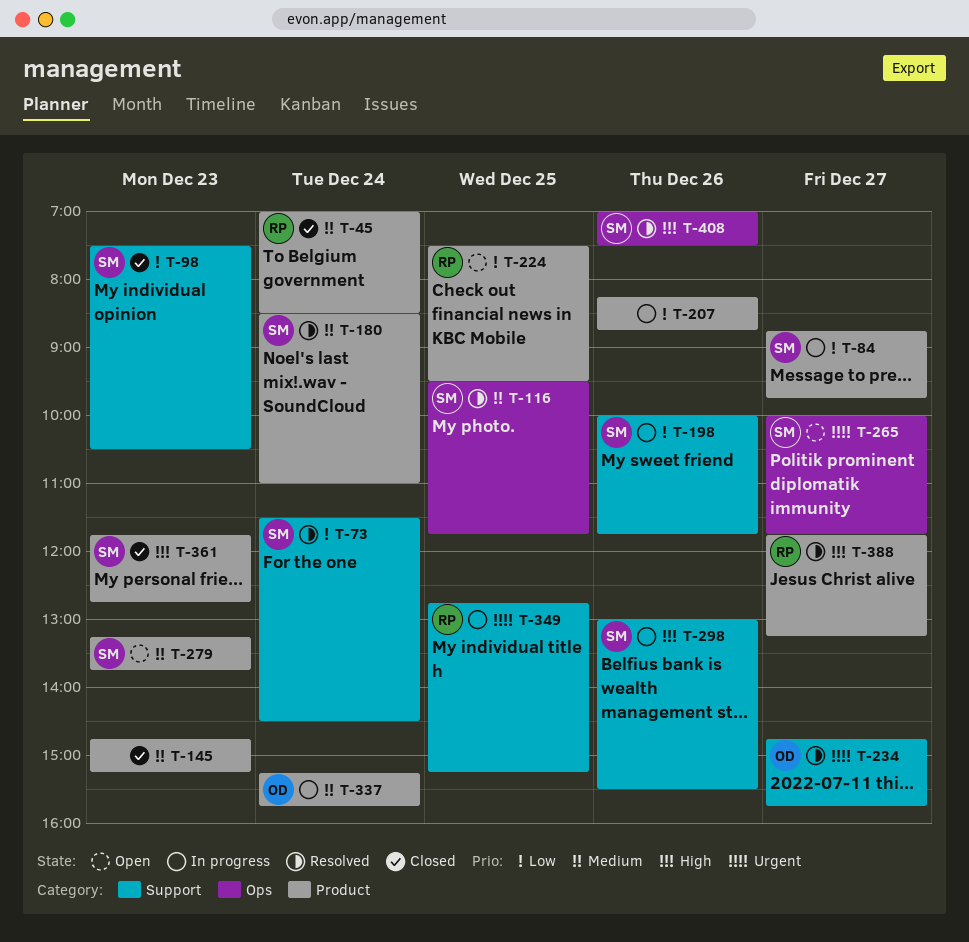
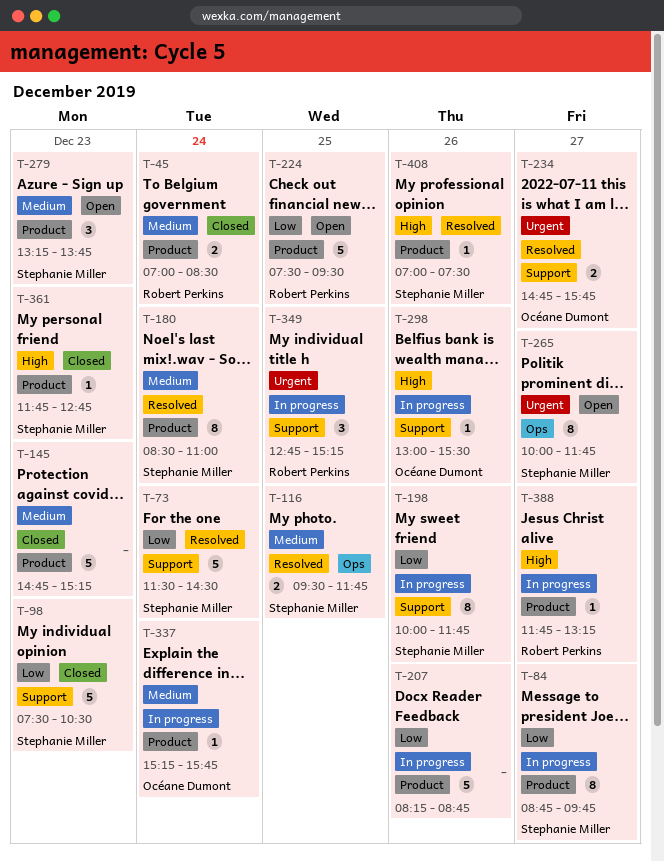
T-298, owner: Stephanie Miller -> Océane Dumont
T-388, status: Resolved -> In progress
T-408, label: Ops -> Product

